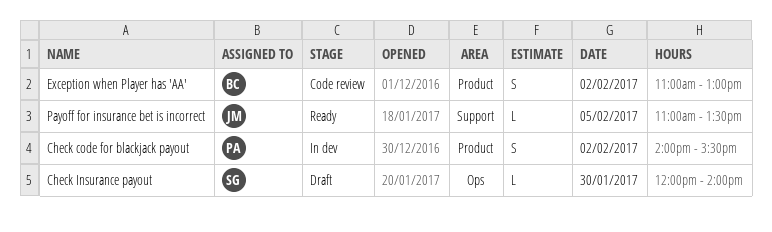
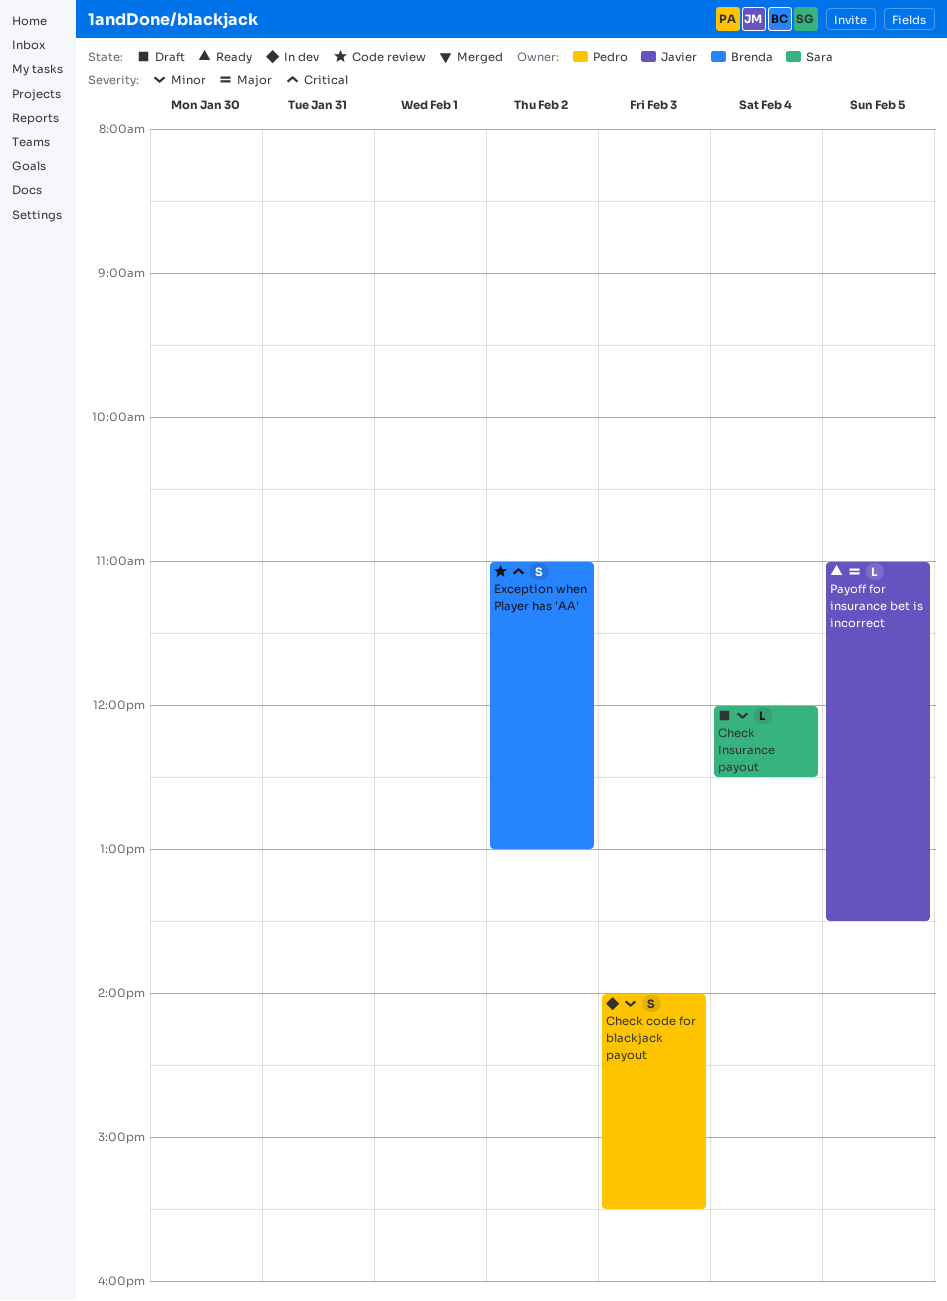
Check code for blackjack payout, day: Feb 2 -> Feb 3
Check Insurance payout, day: Jan 30 -> Feb 4
Check Insurance payout, ends: 14:00 -> 12:30

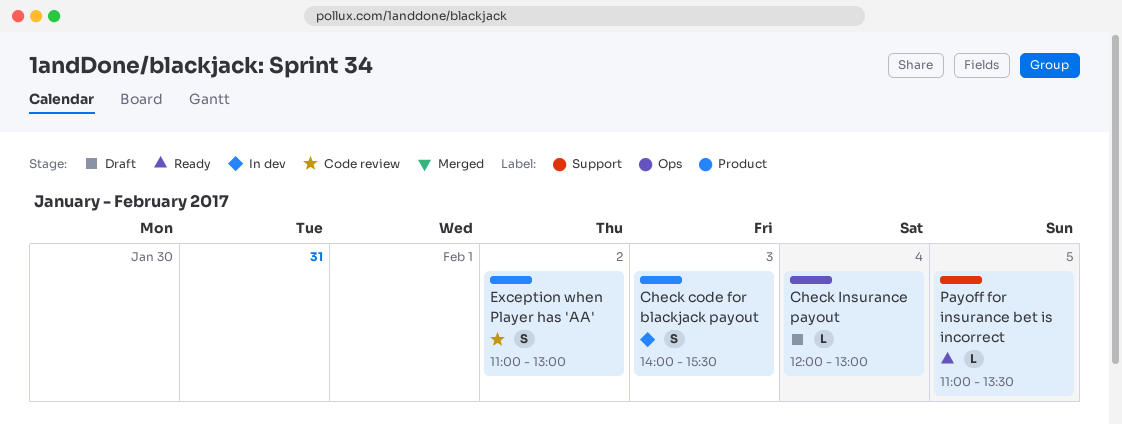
Check Insurance payout, ends: 12:30 -> 13:00

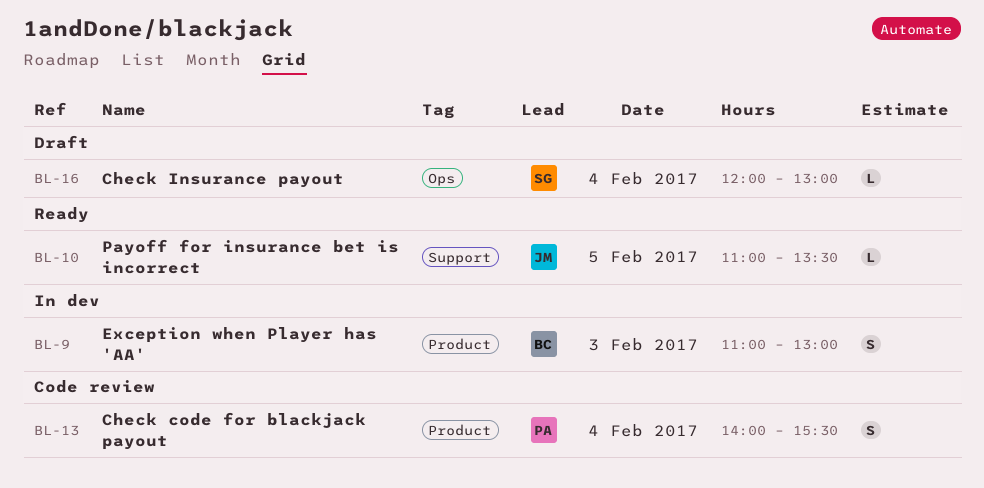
Check code for blackjack payout, status: In dev -> Code review
Check code for blackjack payout, day: Feb 3 -> Feb 4
Exception when Player has 'AA', status: Code review -> In dev
Exception when Player has 'AA', day: Feb 2 -> Feb 3

